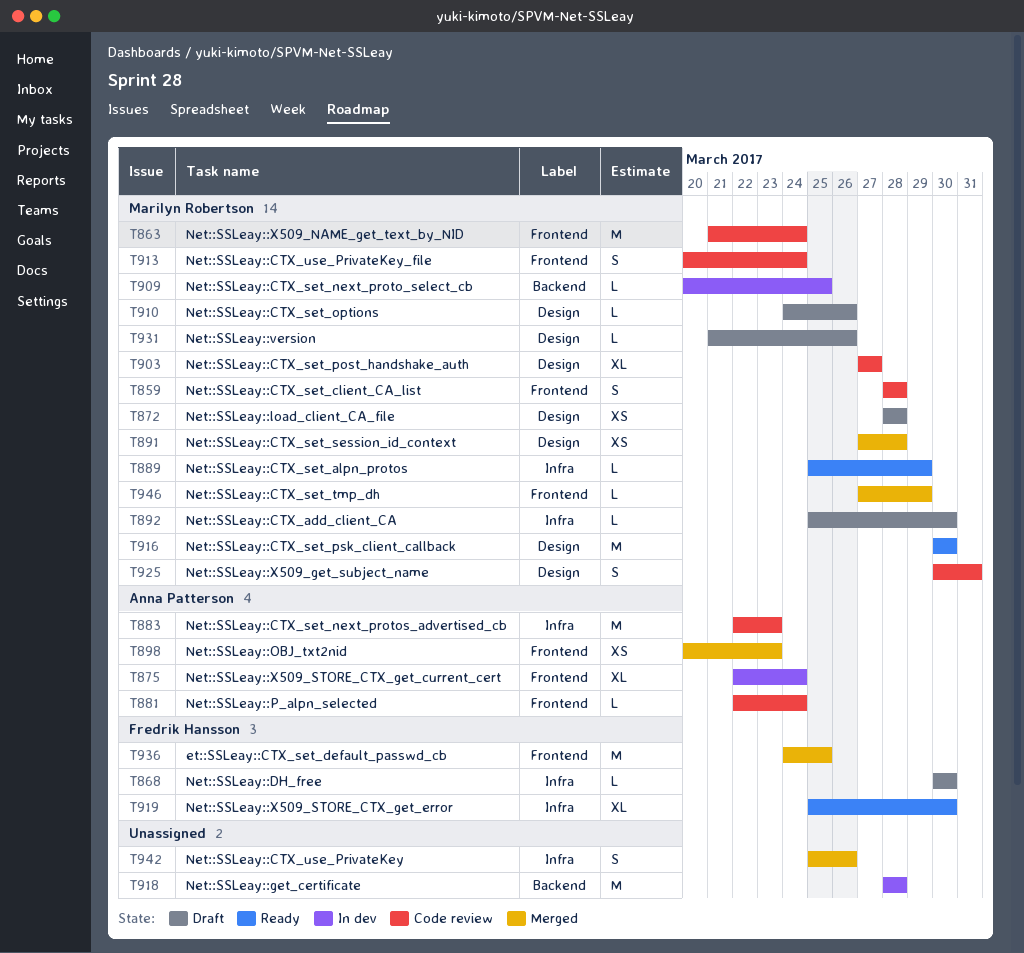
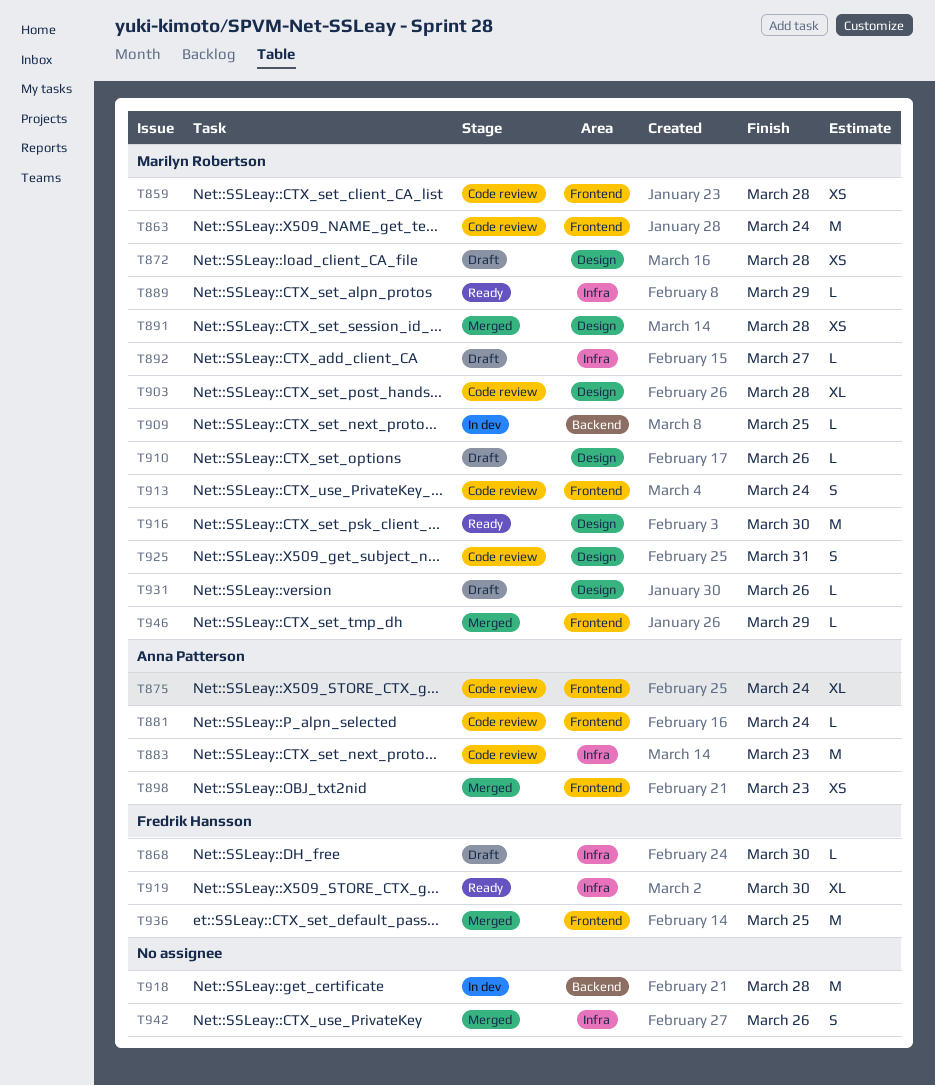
T859, estimate: S -> XS
T875, status: In dev -> Code review
T892, due: Mar 30 -> Mar 27
T903, due: Mar 27 -> Mar 28

